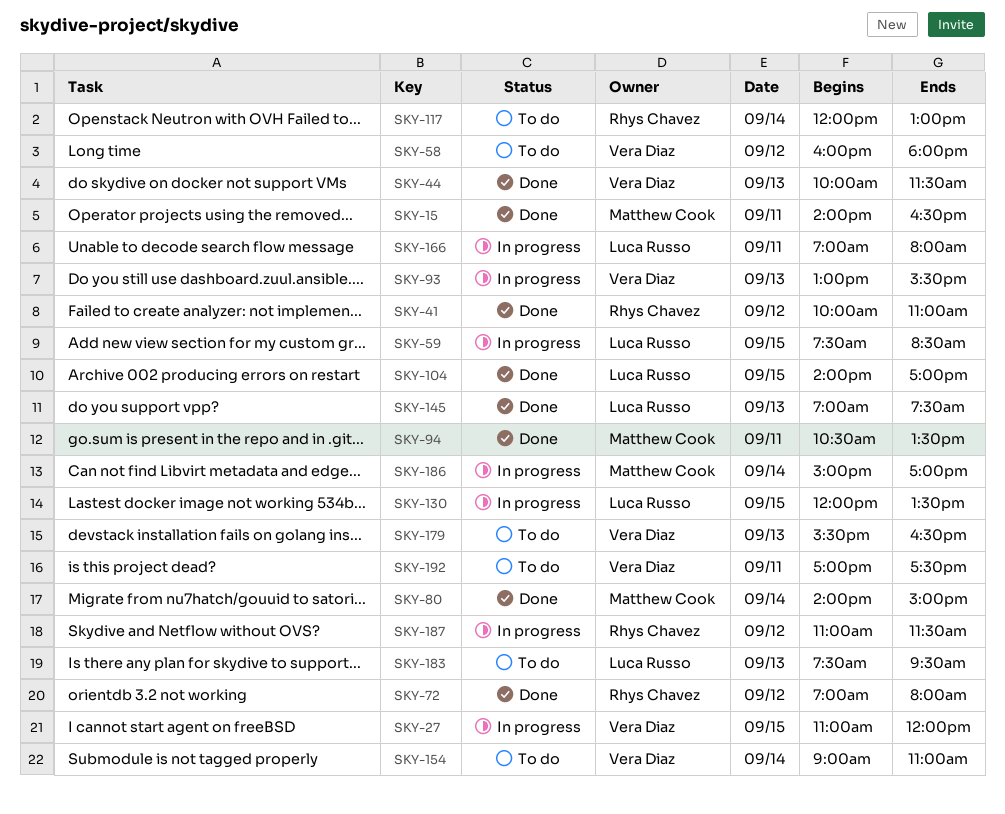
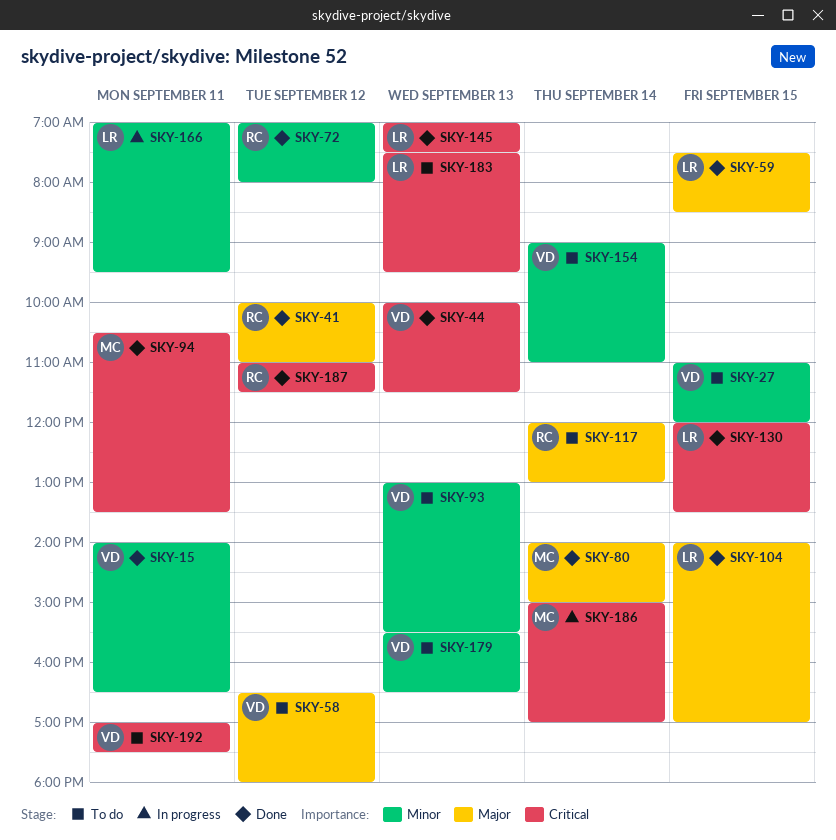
SKY-15, owner: Matthew Cook -> Vera Diaz
SKY-27, status: In progress -> To do
SKY-58, begins: 16:00 -> 16:30
SKY-59, status: In progress -> Done
SKY-93, status: In progress -> To do
SKY-130, status: In progress -> Done
SKY-166, ends: 08:00 -> 09:30
SKY-187, status: In progress -> Done

